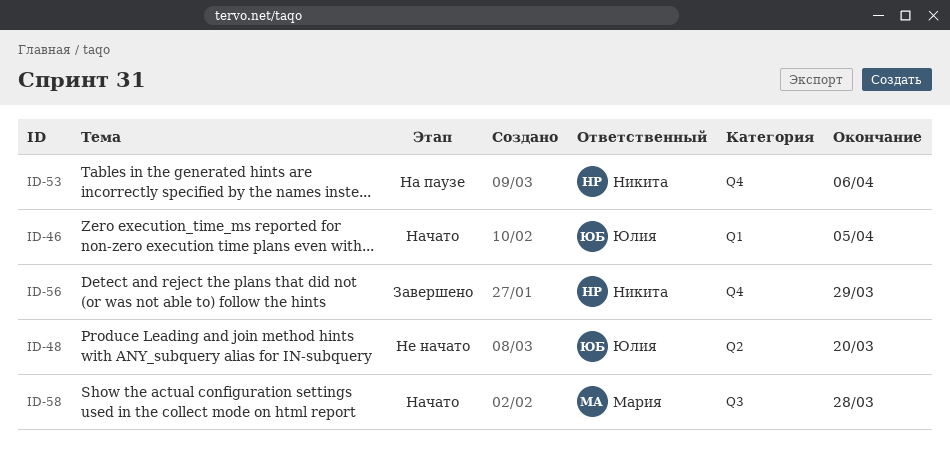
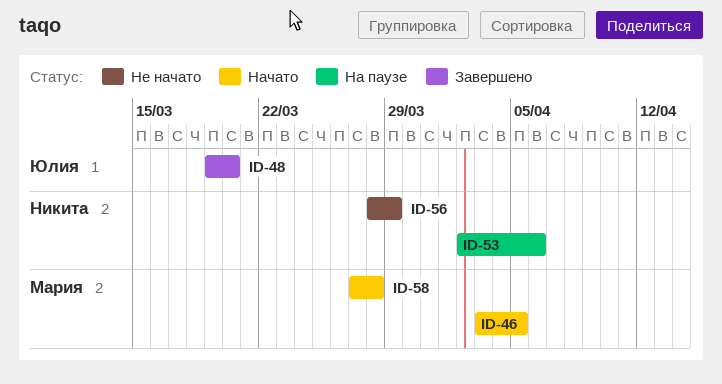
ID-46, owner: Юлия -> Мария
ID-48, status: Не начато -> Завершено
ID-56, status: Завершено -> Не начато

